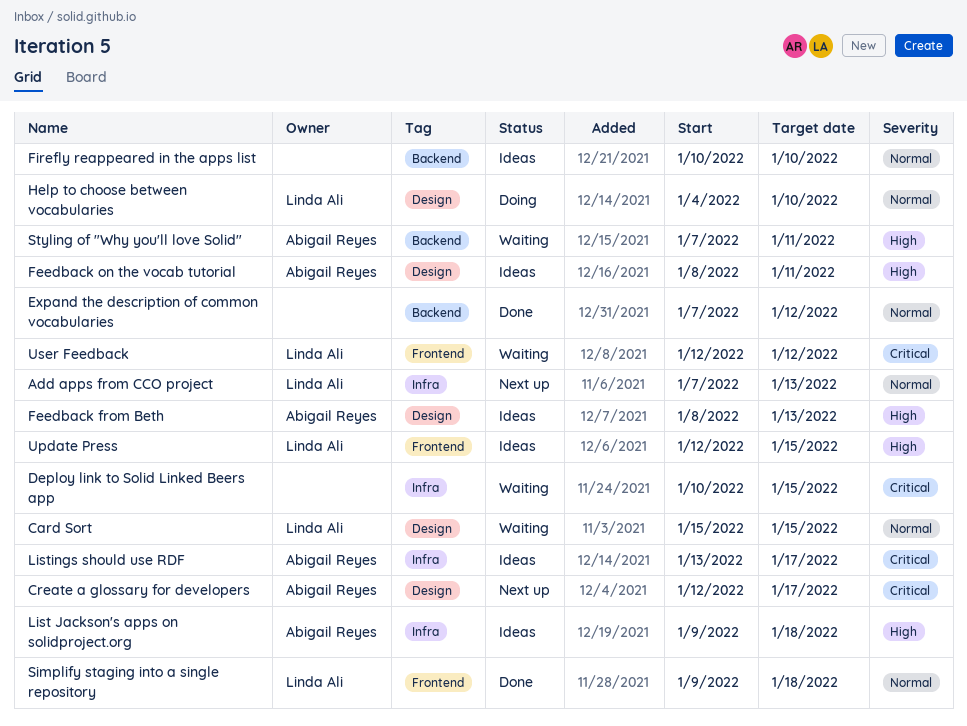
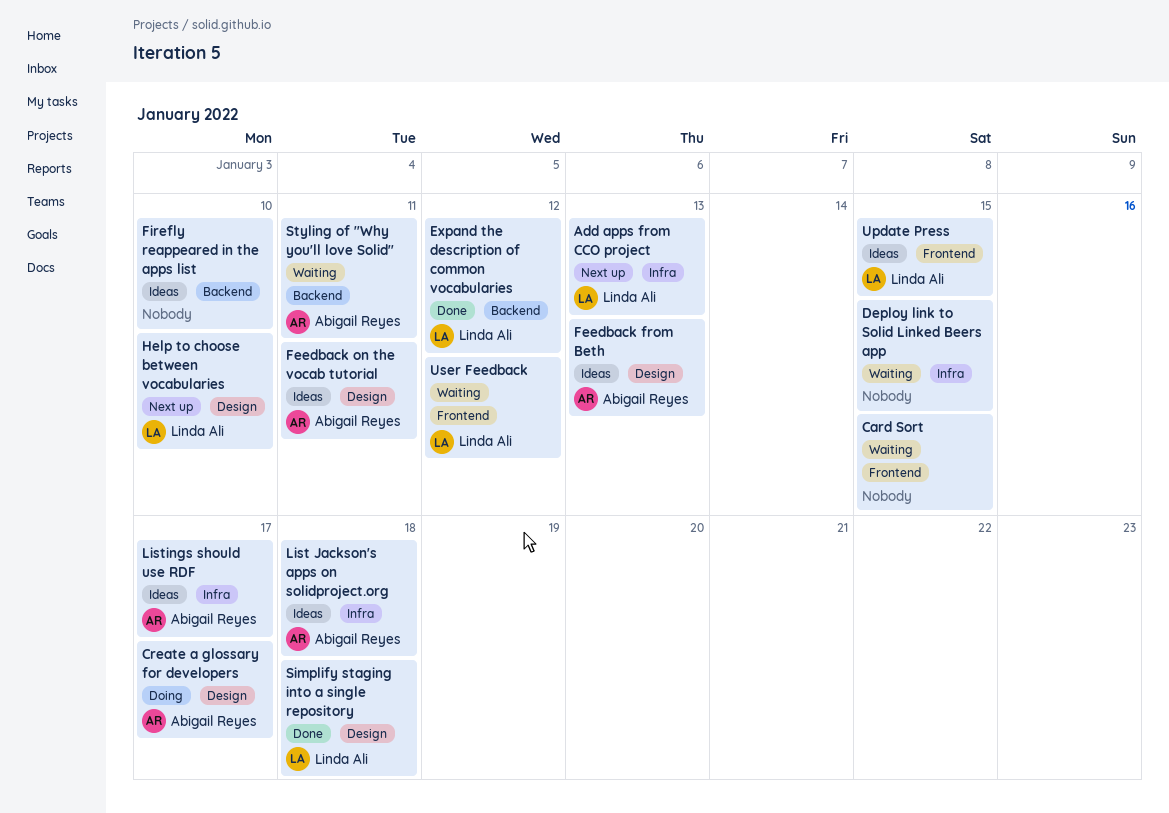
Card Sort, owner: Linda Ali -> none
Card Sort, label: Design -> Frontend
Create a glossary for developers, status: Next up -> Doing
Expand the description of common vocabularies, owner: none -> Linda Ali
Help to choose between vocabularies, status: Doing -> Next up
Simplify staging into a single repository, label: Frontend -> Design

